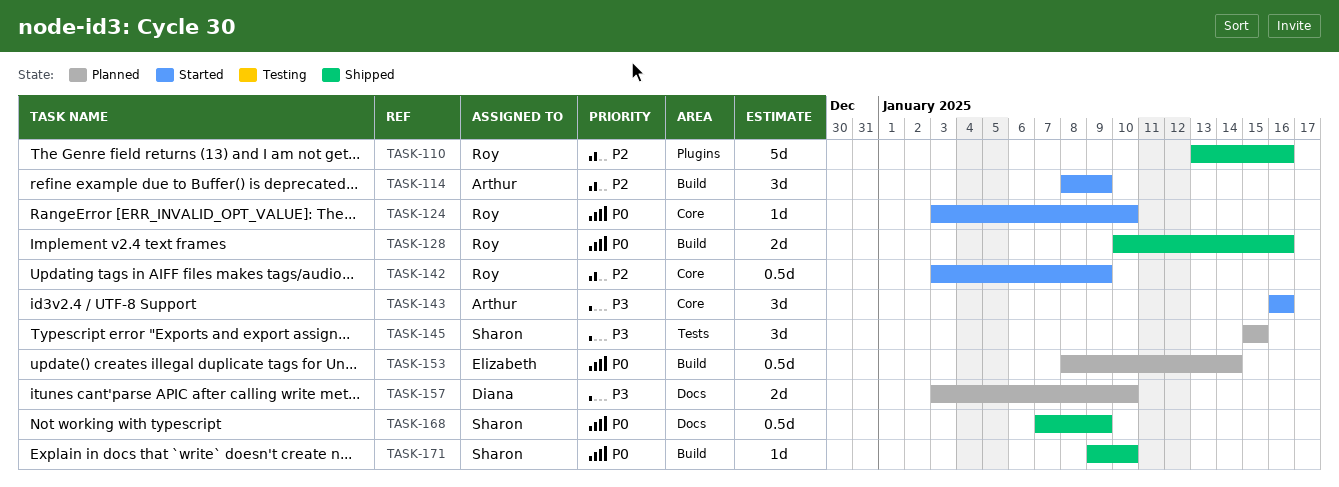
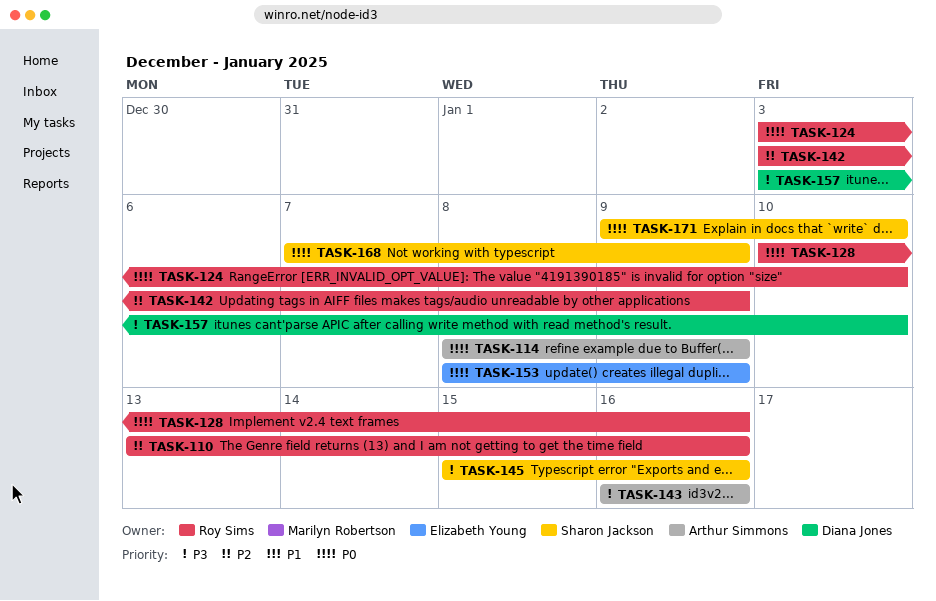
TASK-114, priority: P2 -> P0
TASK-145, due: Jan 15 -> Jan 16
TASK-153, due: Jan 14 -> Jan 9

